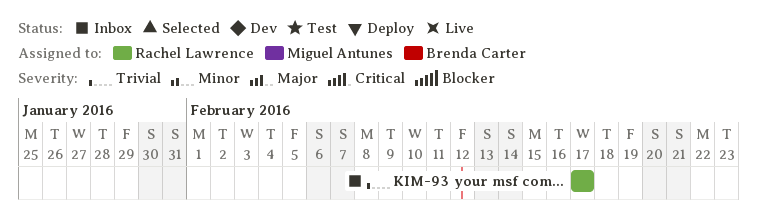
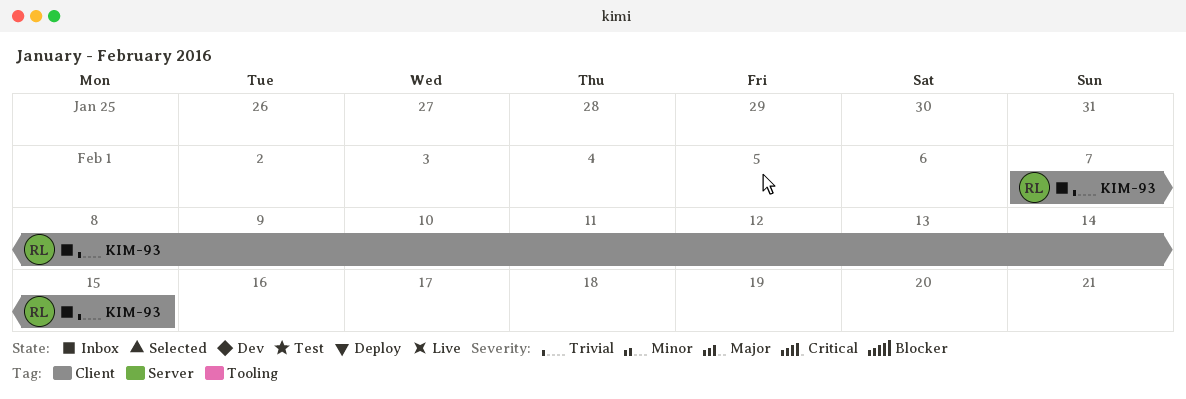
KIM-93, start: Feb 17 -> Feb 7
KIM-93, due: Feb 17 -> Feb 15

